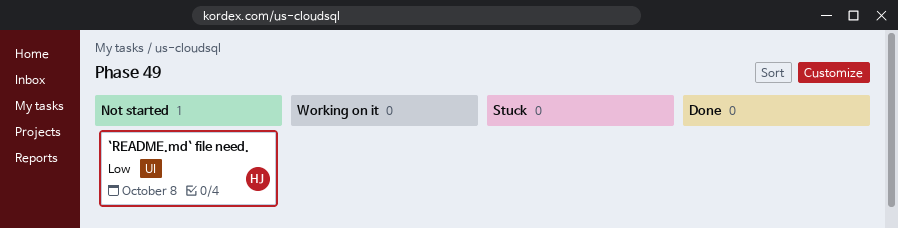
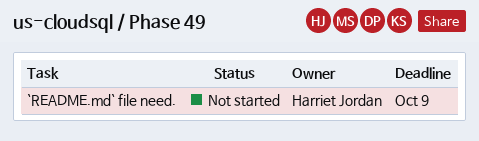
`README.md` file need., due: Oct 8 -> Oct 9

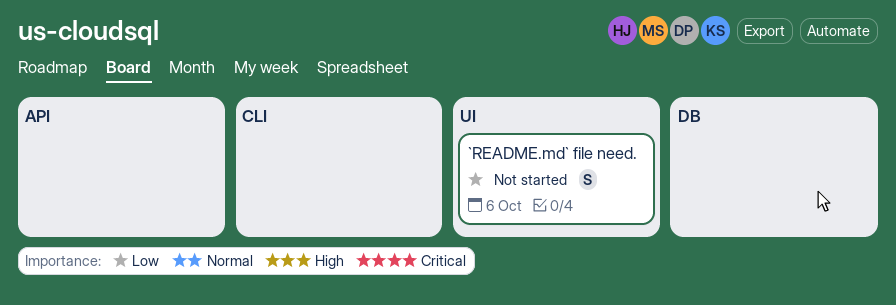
`README.md` file need., due: Oct 9 -> Oct 6

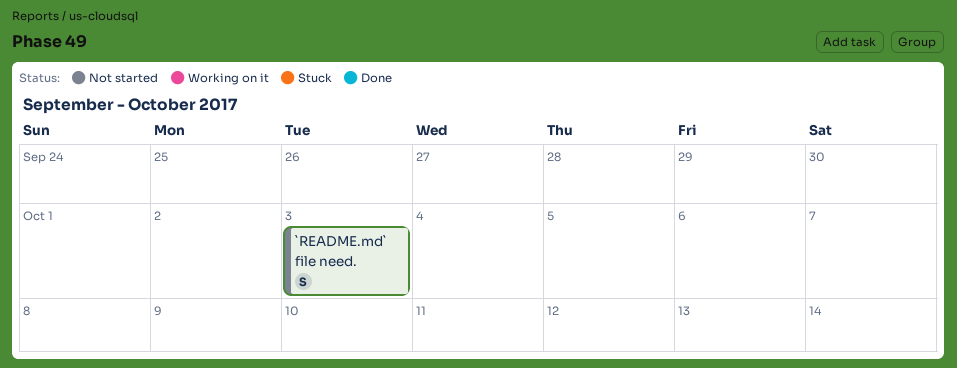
`README.md` file need., due: Oct 6 -> Oct 3

